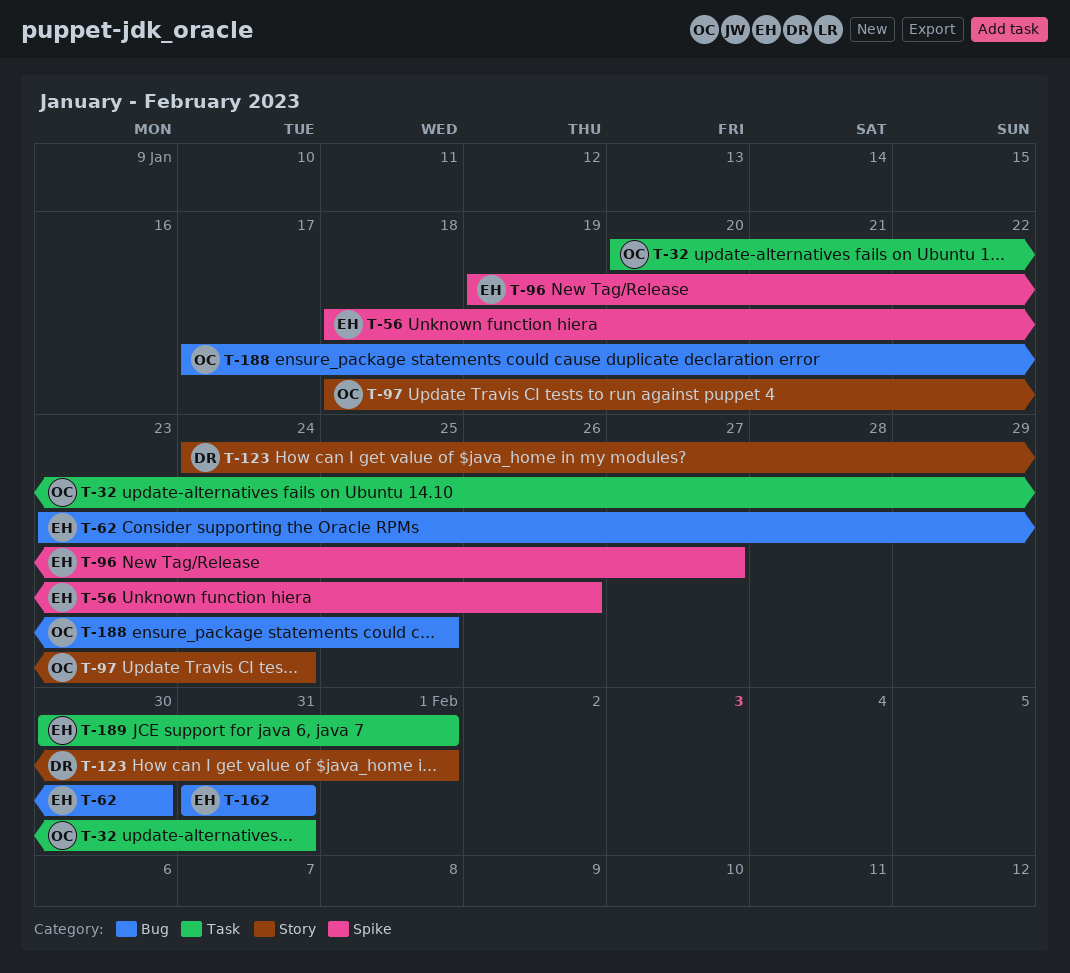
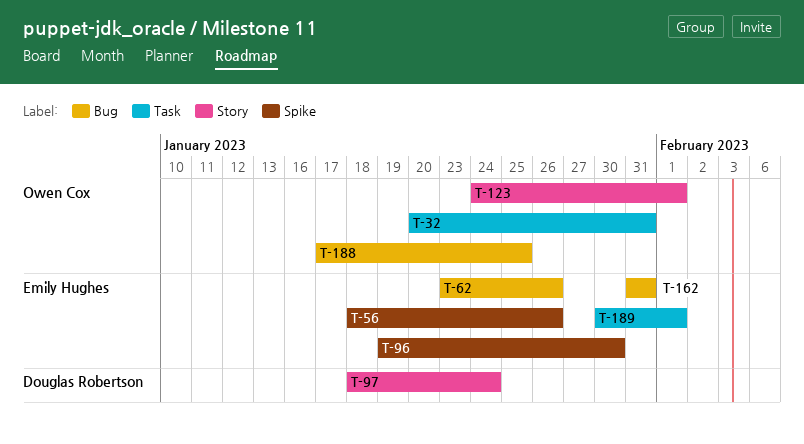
T-62, due: Jan 30 -> Jan 26
T-96, due: Jan 27 -> Jan 30
T-97, owner: Owen Cox -> Douglas Robertson
T-123, owner: Douglas Robertson -> Owen Cox

